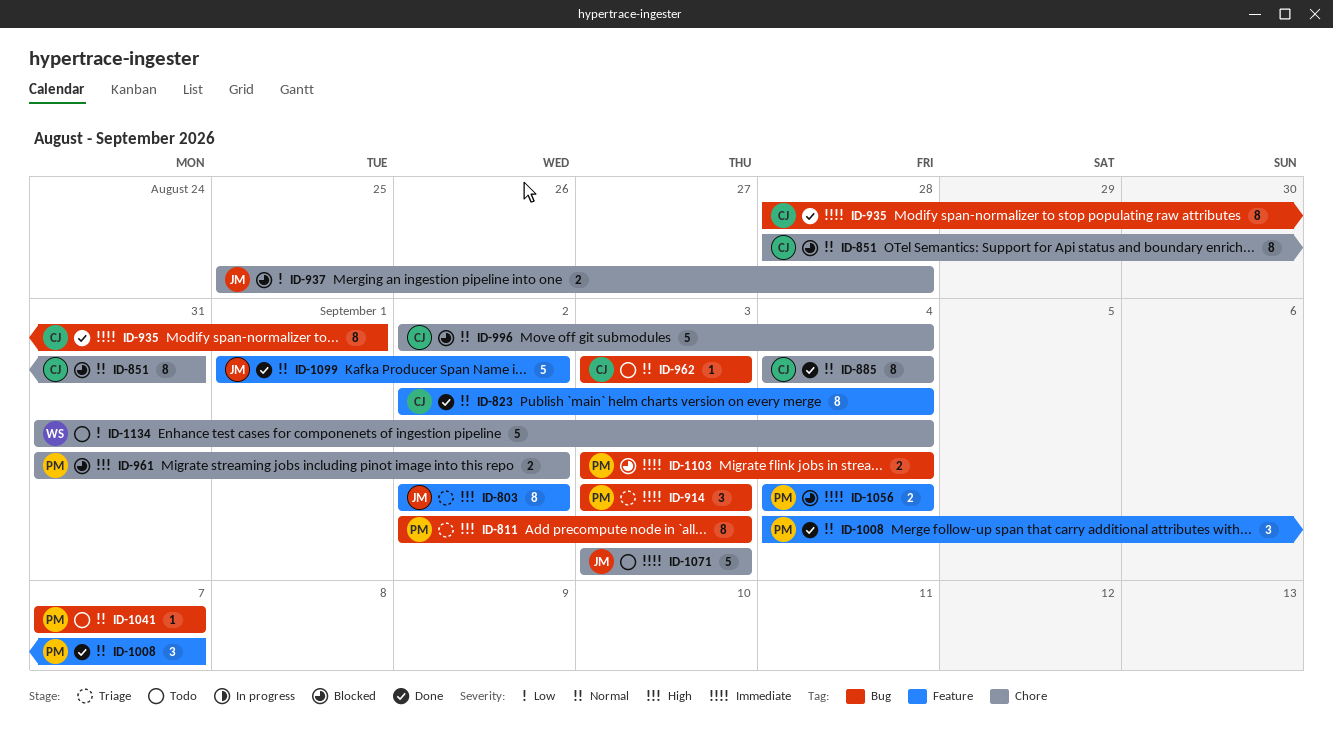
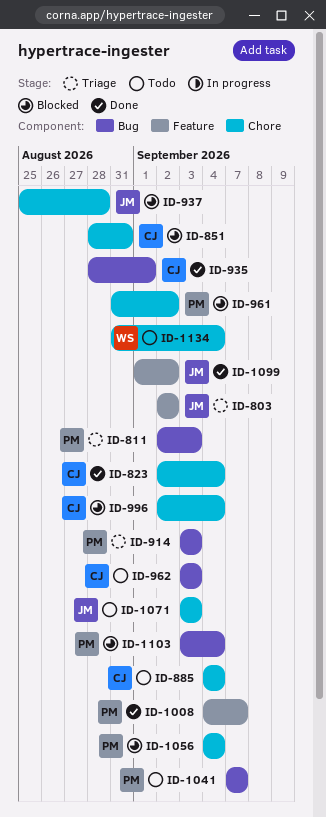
ID-823, label: Feature -> Chore
ID-885, status: Done -> Todo
ID-1056, label: Feature -> Chore

